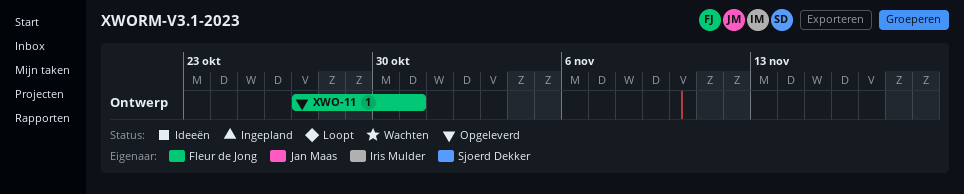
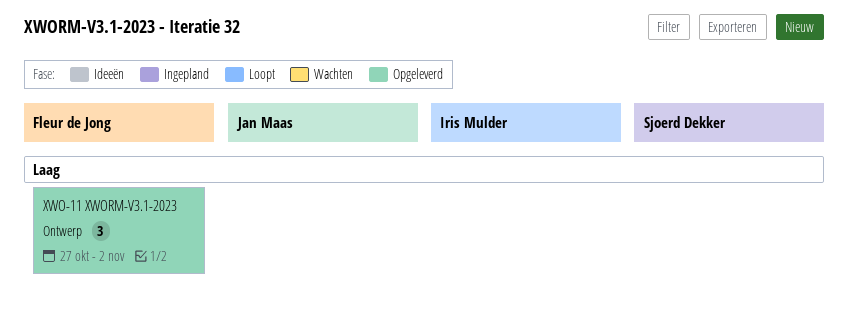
XWO-11, estimate: 1 -> 3
XWO-11, due: Oct 31 -> Nov 2

